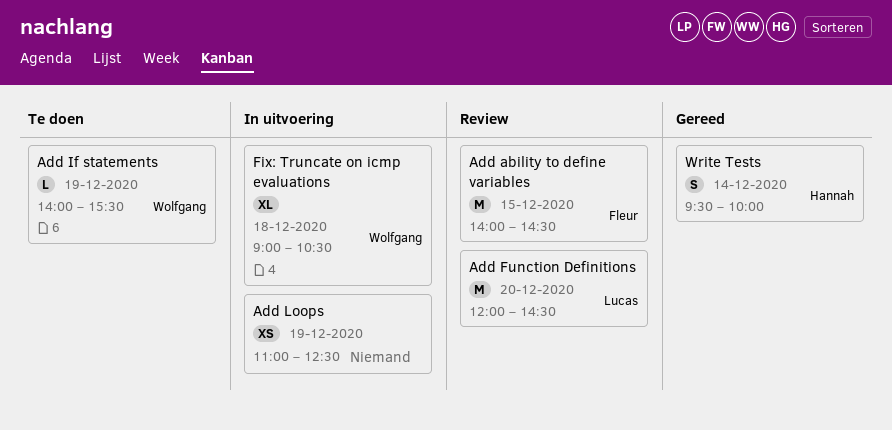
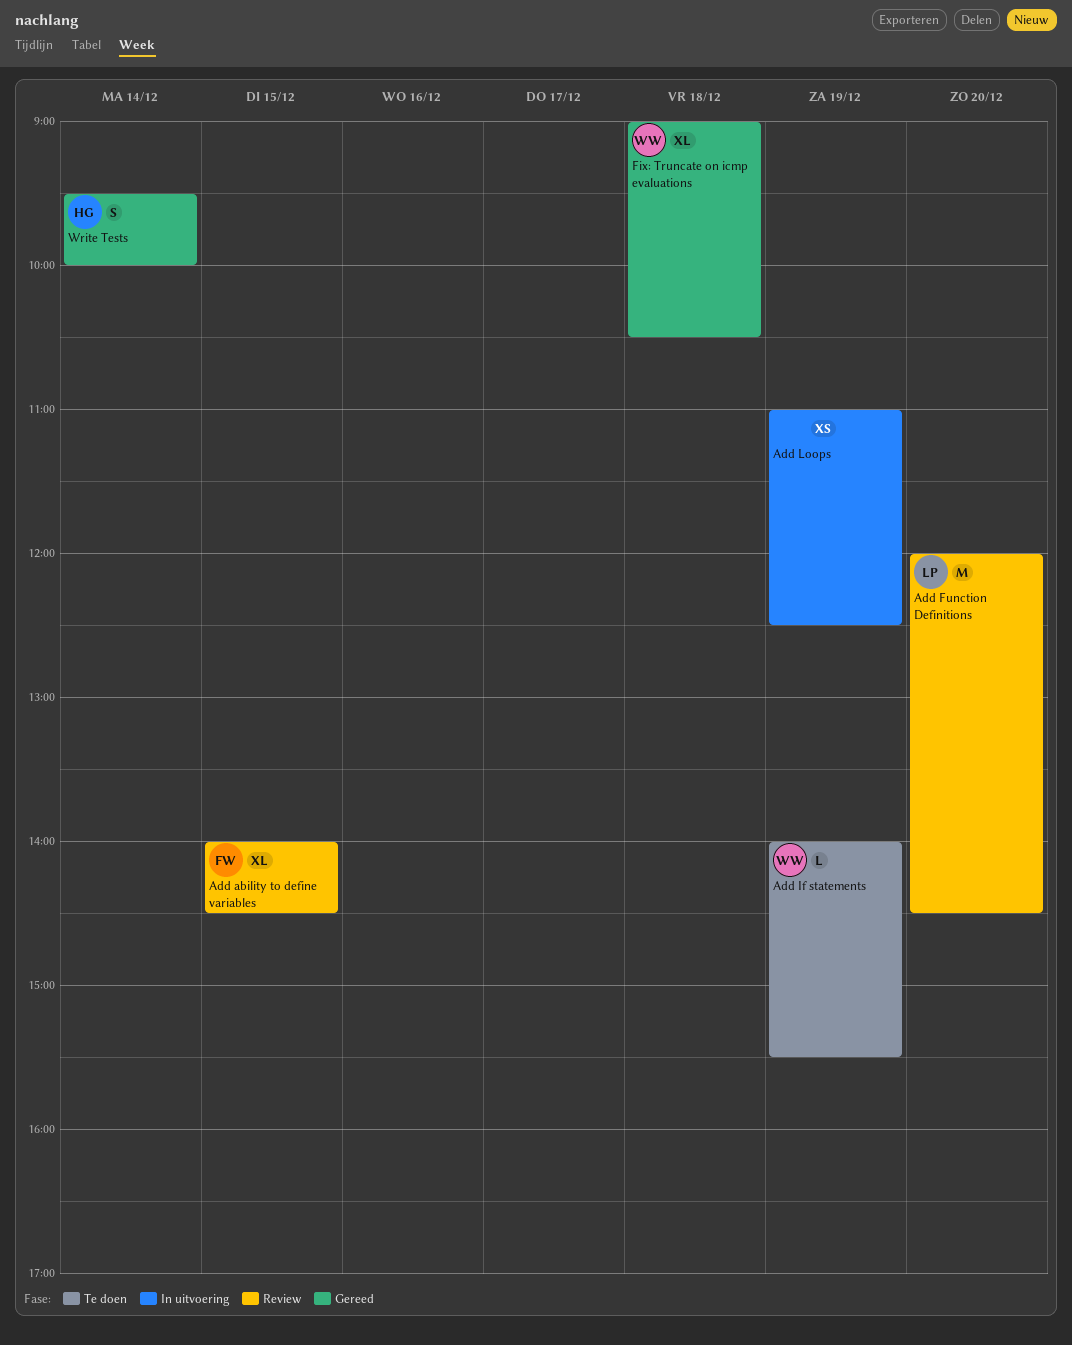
Add ability to define variables, estimate: M -> XL
Fix: Truncate on icmp evaluations, status: In uitvoering -> Gereed

